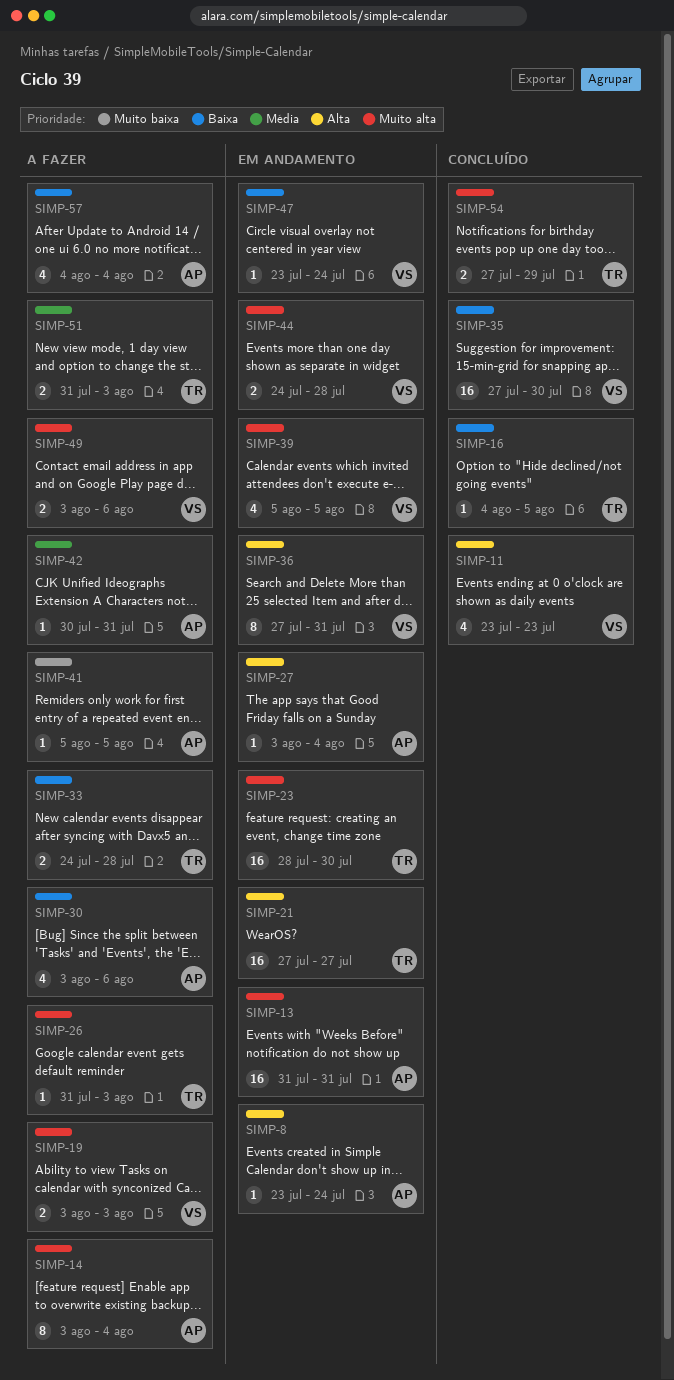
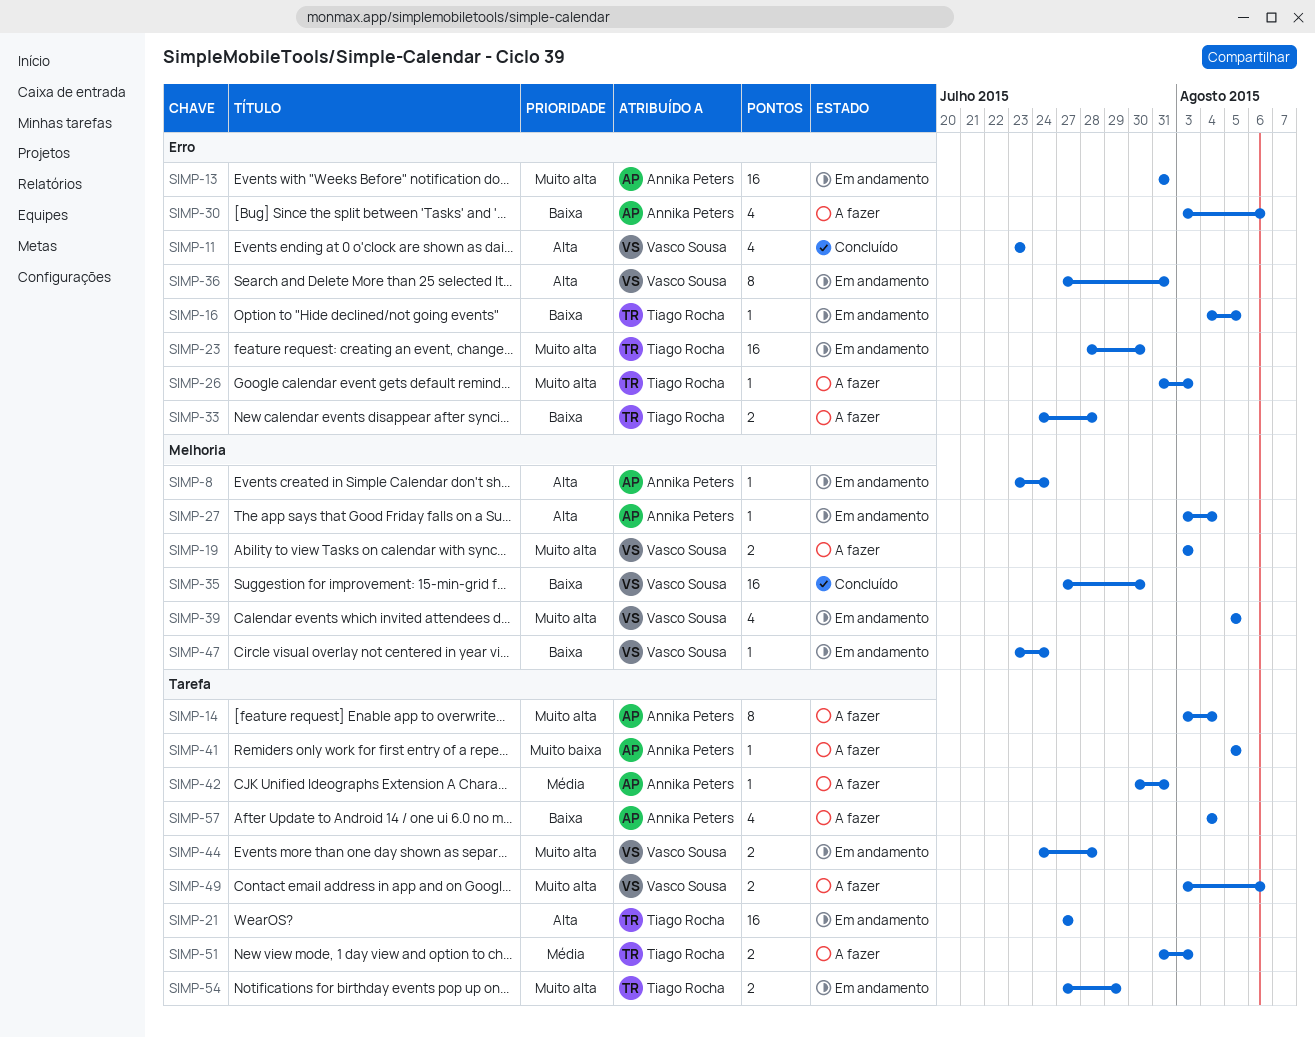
SIMP-16, status: Concluído -> Em andamento
SIMP-54, status: Concluído -> Em andamento

